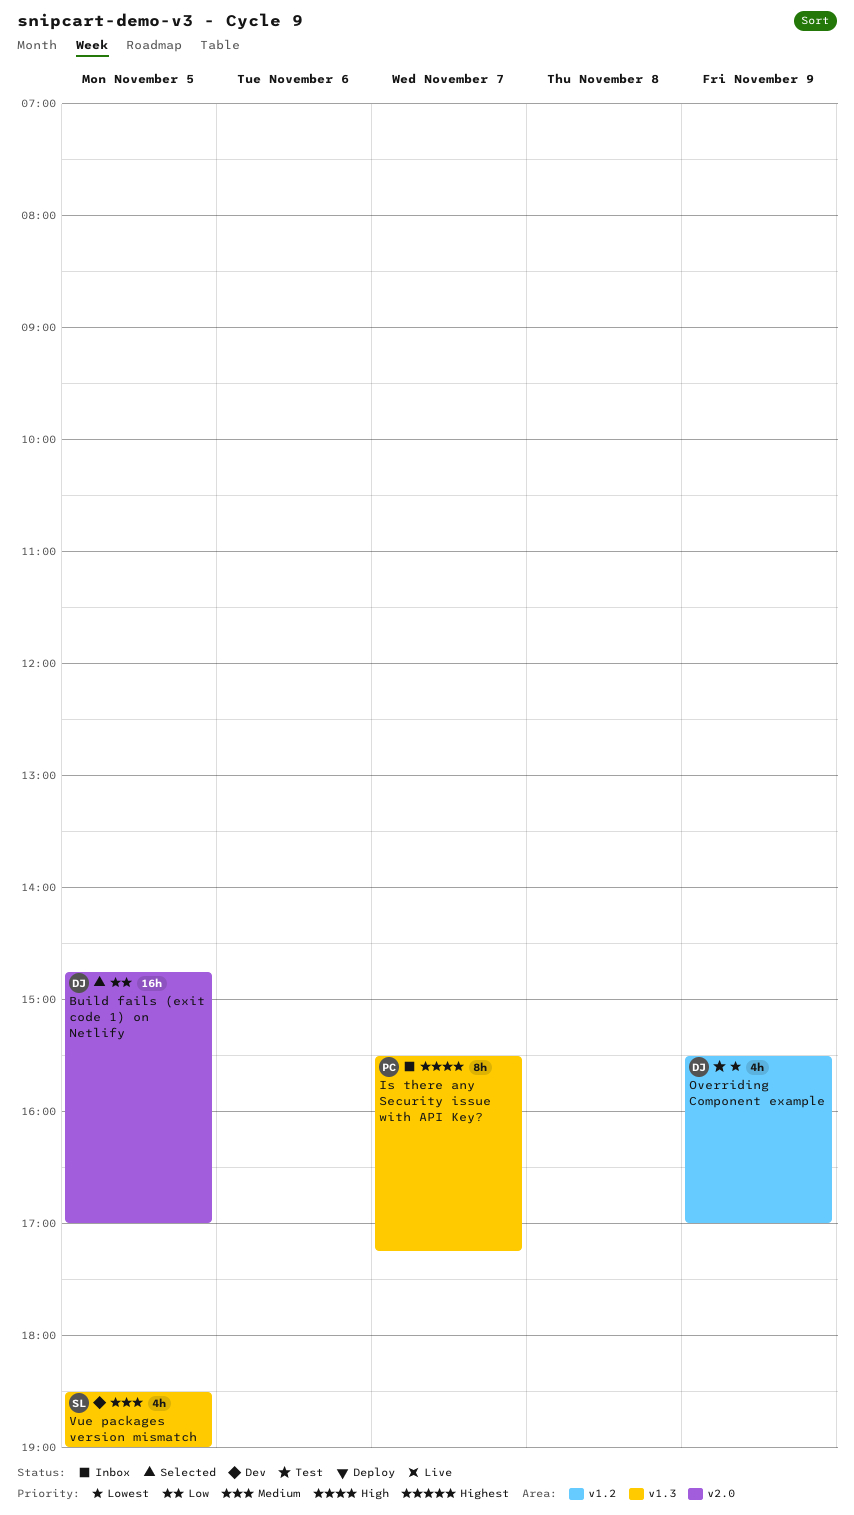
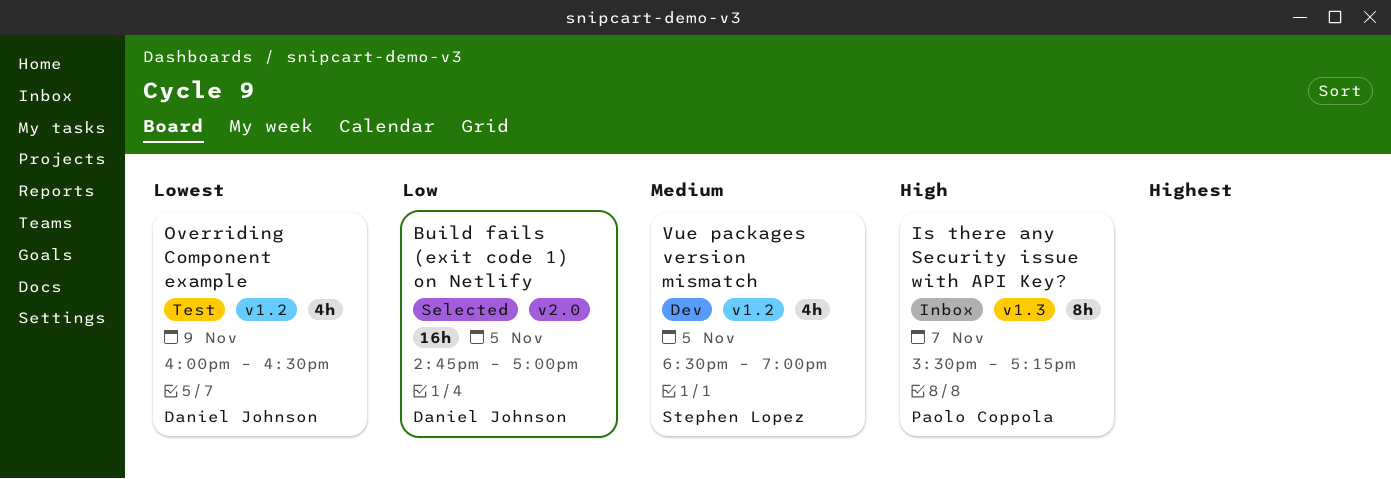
Overriding Component example, begins: 15:30 -> 16:00
Overriding Component example, ends: 17:00 -> 16:30
Vue packages version mismatch, label: v1.3 -> v1.2

